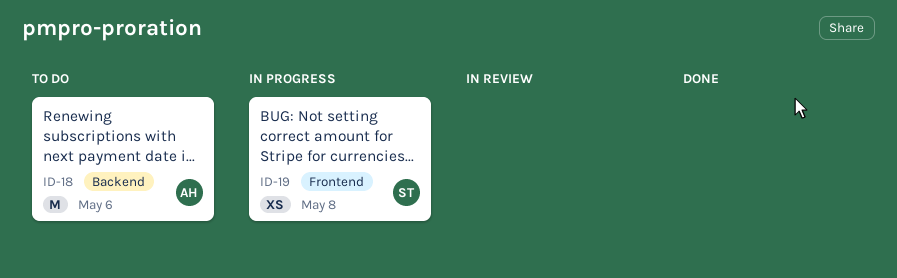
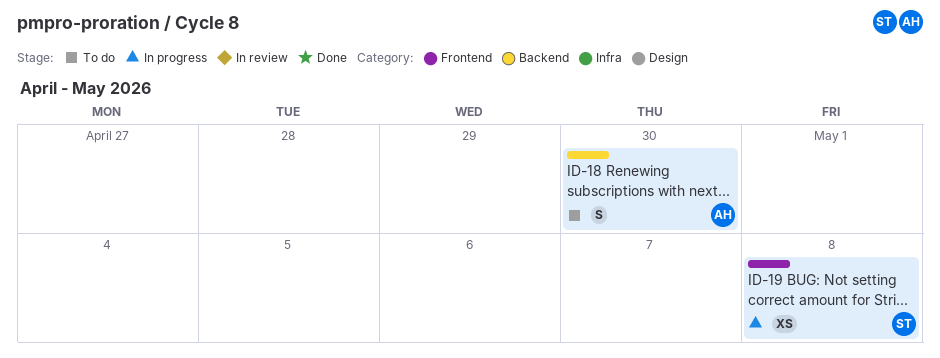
ID-18, estimate: M -> S
ID-18, due: May 6 -> Apr 30

